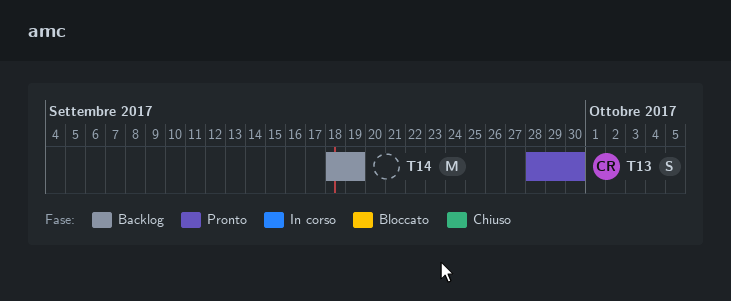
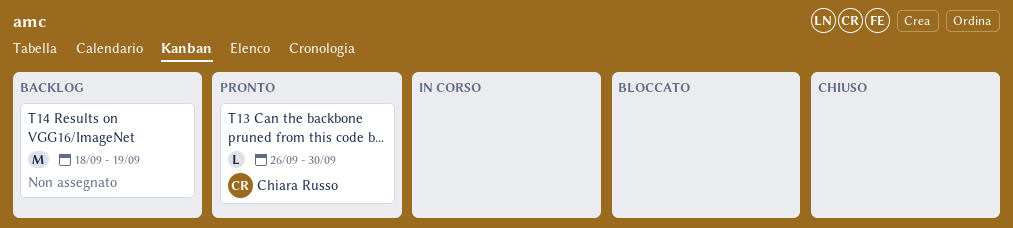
T13, estimate: S -> L
T13, start: Sep 28 -> Sep 26

